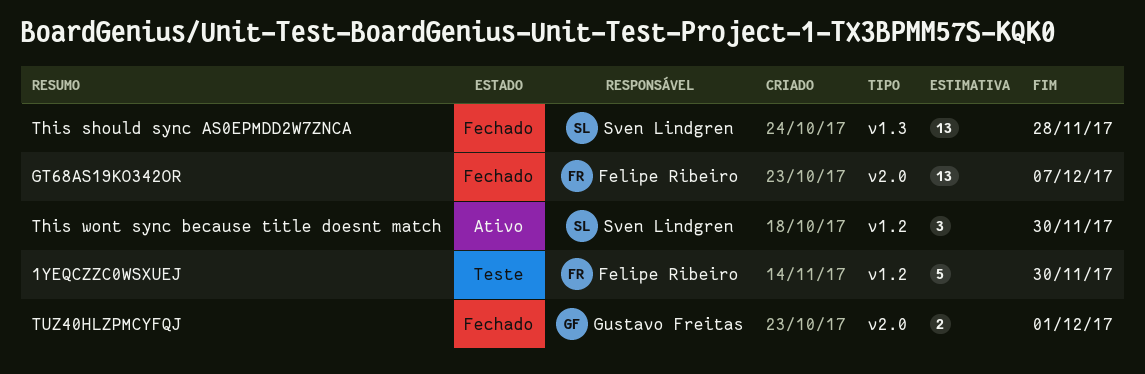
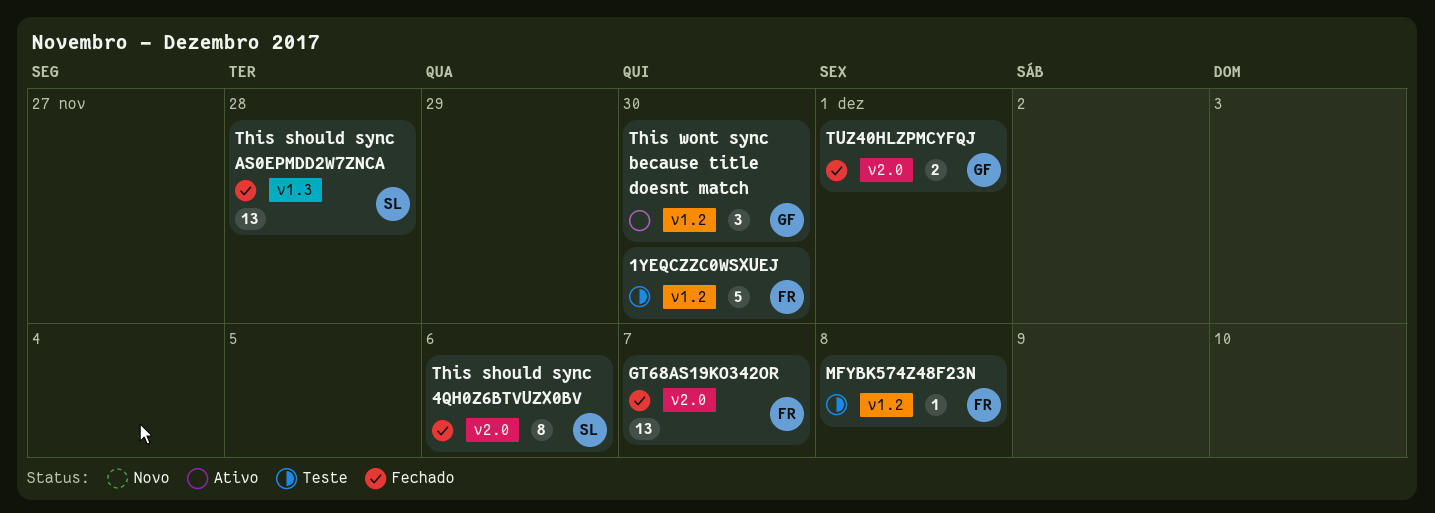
MFYBK574Z48F23N: none -> present
This should sync 4QH0Z6BTVUZX0BV: none -> present
This wont sync because title doesnt match, owner: Sven Lindgren -> Gustavo Freitas

